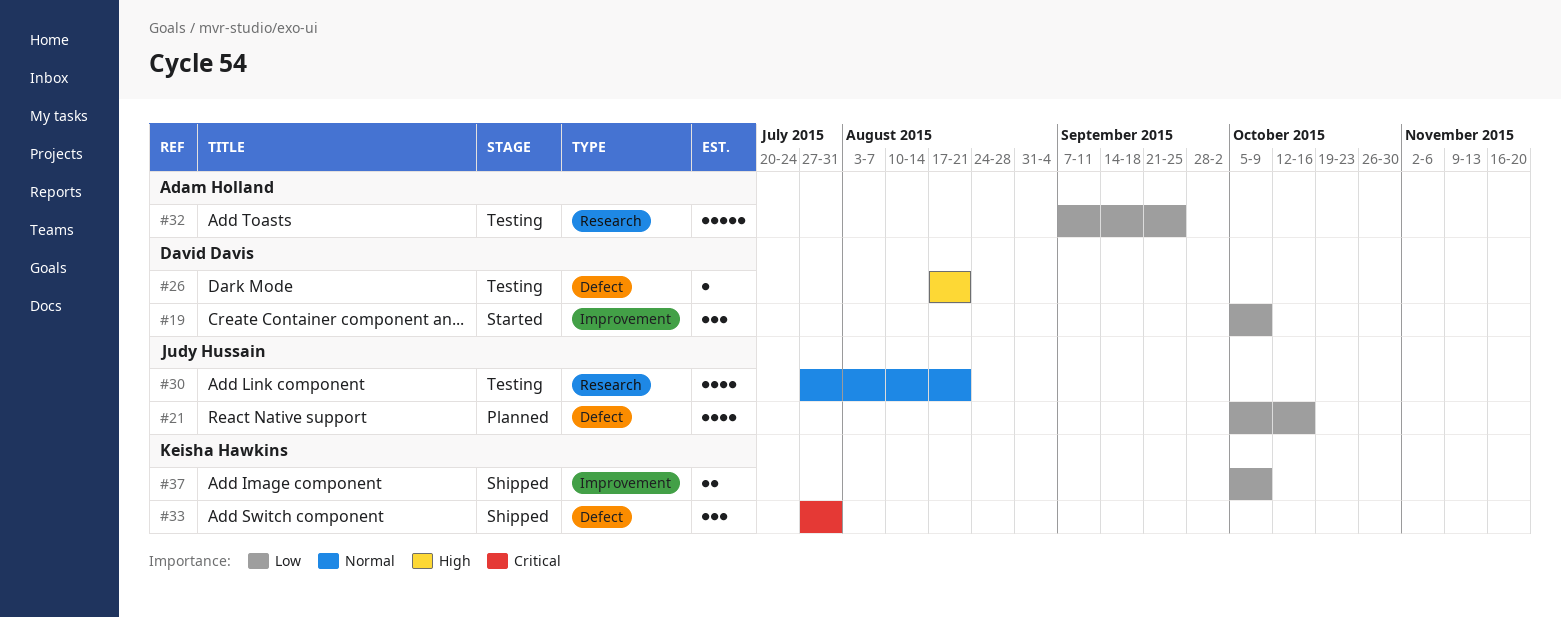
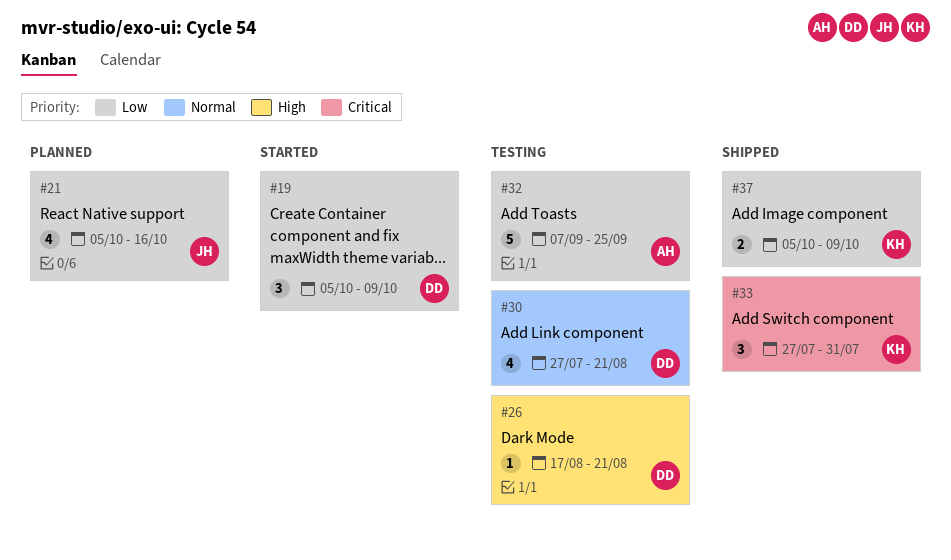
#30, owner: Judy Hussain -> David Davis

